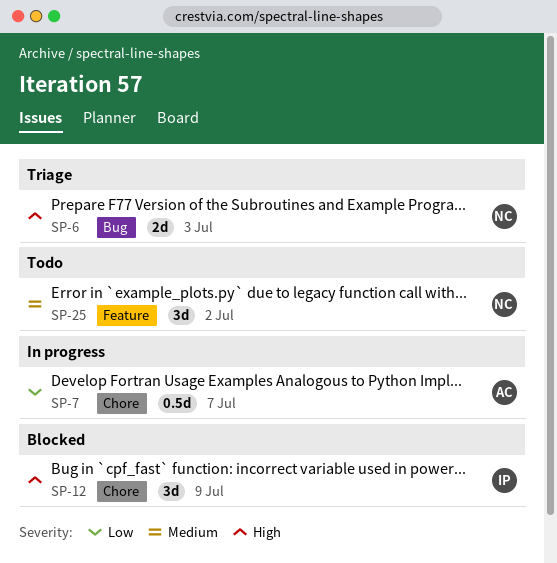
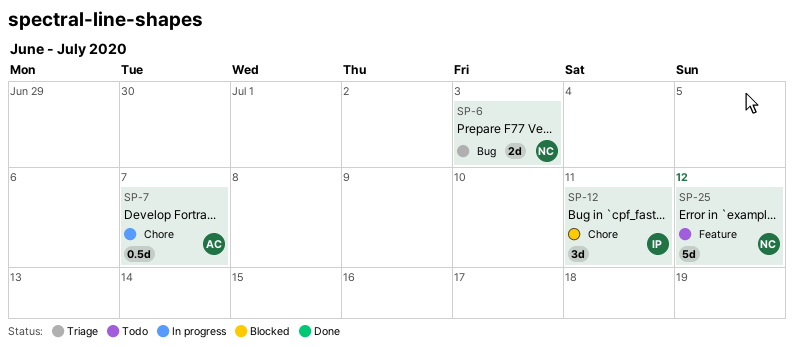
SP-12, due: Jul 9 -> Jul 11
SP-25, estimate: 3d -> 5d
SP-25, due: Jul 2 -> Jul 12

